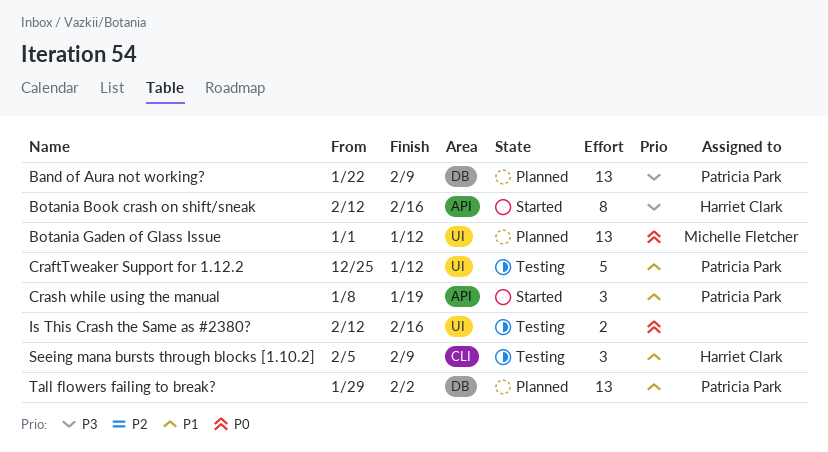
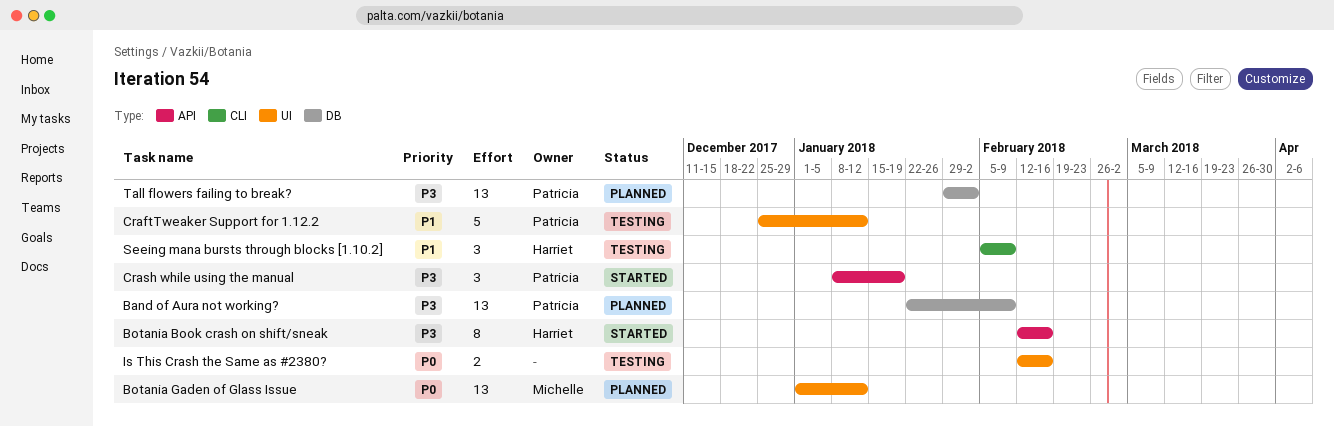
Crash while using the manual, priority: P1 -> P3
Tall flowers failing to break?, priority: P1 -> P3

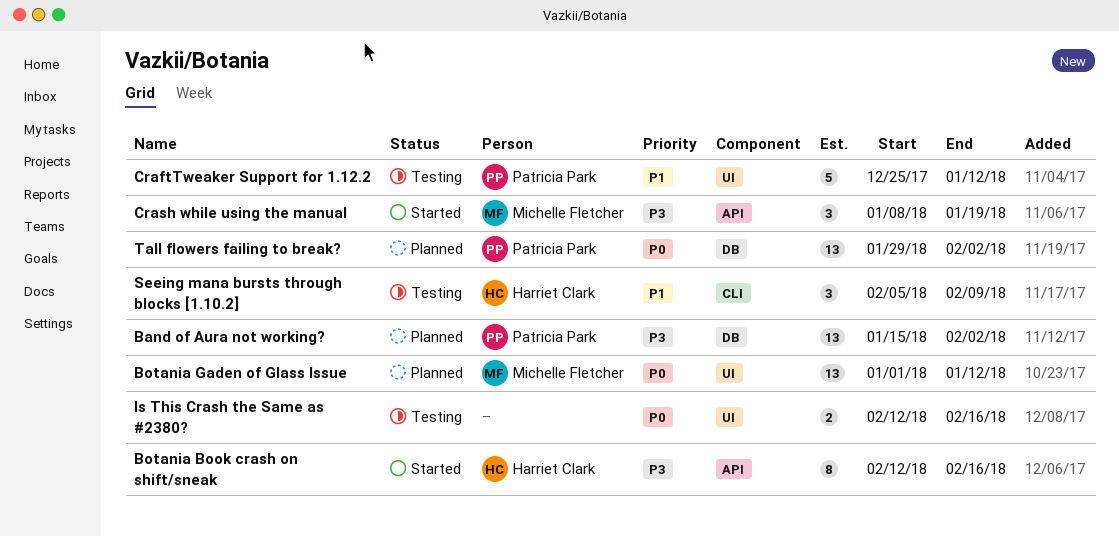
Band of Aura not working?, start: Jan 22 -> Jan 15
Band of Aura not working?, due: Feb 9 -> Feb 2
Crash while using the manual, owner: Patricia Park -> Michelle Fletcher
Tall flowers failing to break?, priority: P3 -> P0

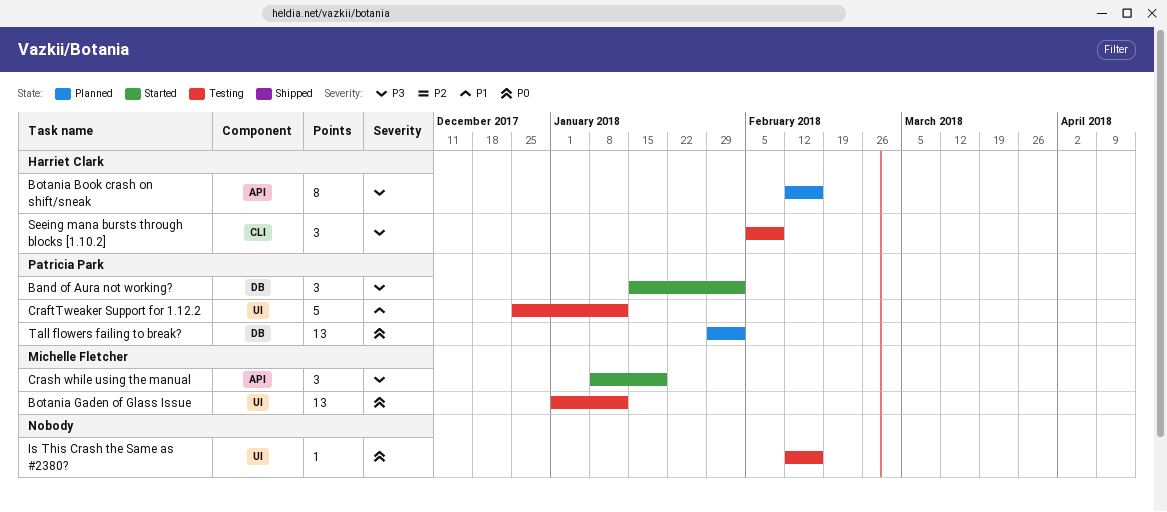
Band of Aura not working?, status: Planned -> Started
Band of Aura not working?, estimate: 13 -> 3
Botania Book crash on shift/sneak, status: Started -> Planned
Botania Gaden of Glass Issue, status: Planned -> Testing
Is This Crash the Same as #2380?, estimate: 2 -> 1
Seeing mana bursts through blocks [1.10.2], priority: P1 -> P3

